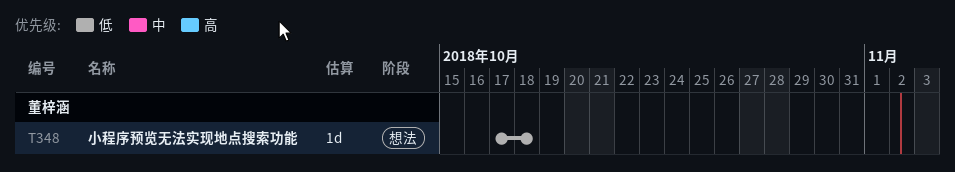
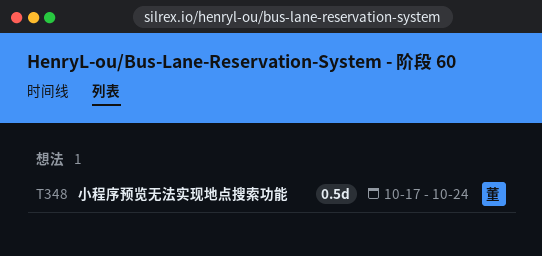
T348, estimate: 1d -> 0.5d
T348, due: Oct 18 -> Oct 24

